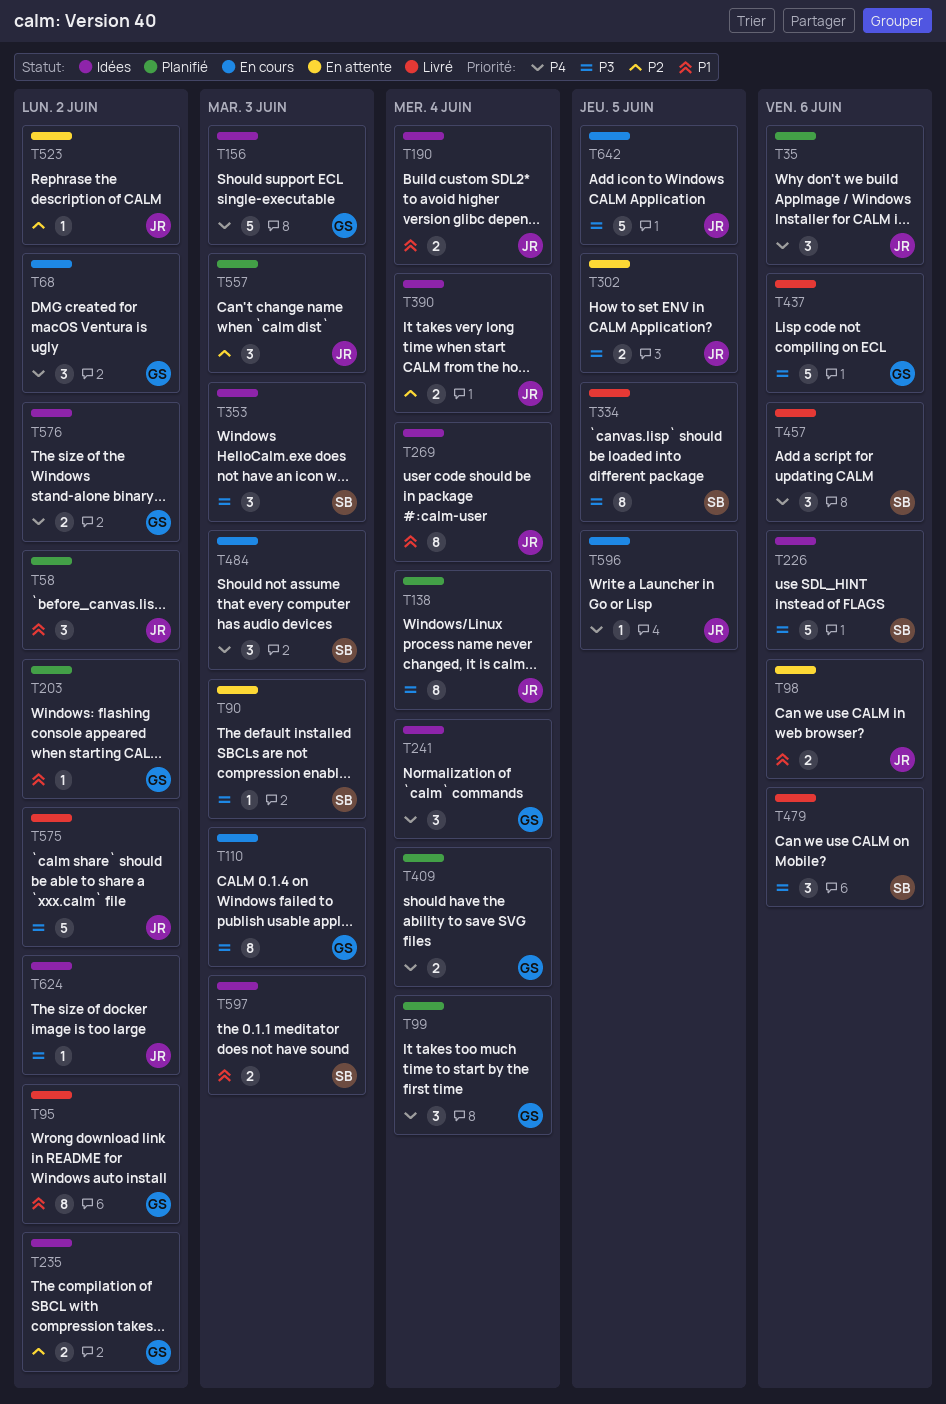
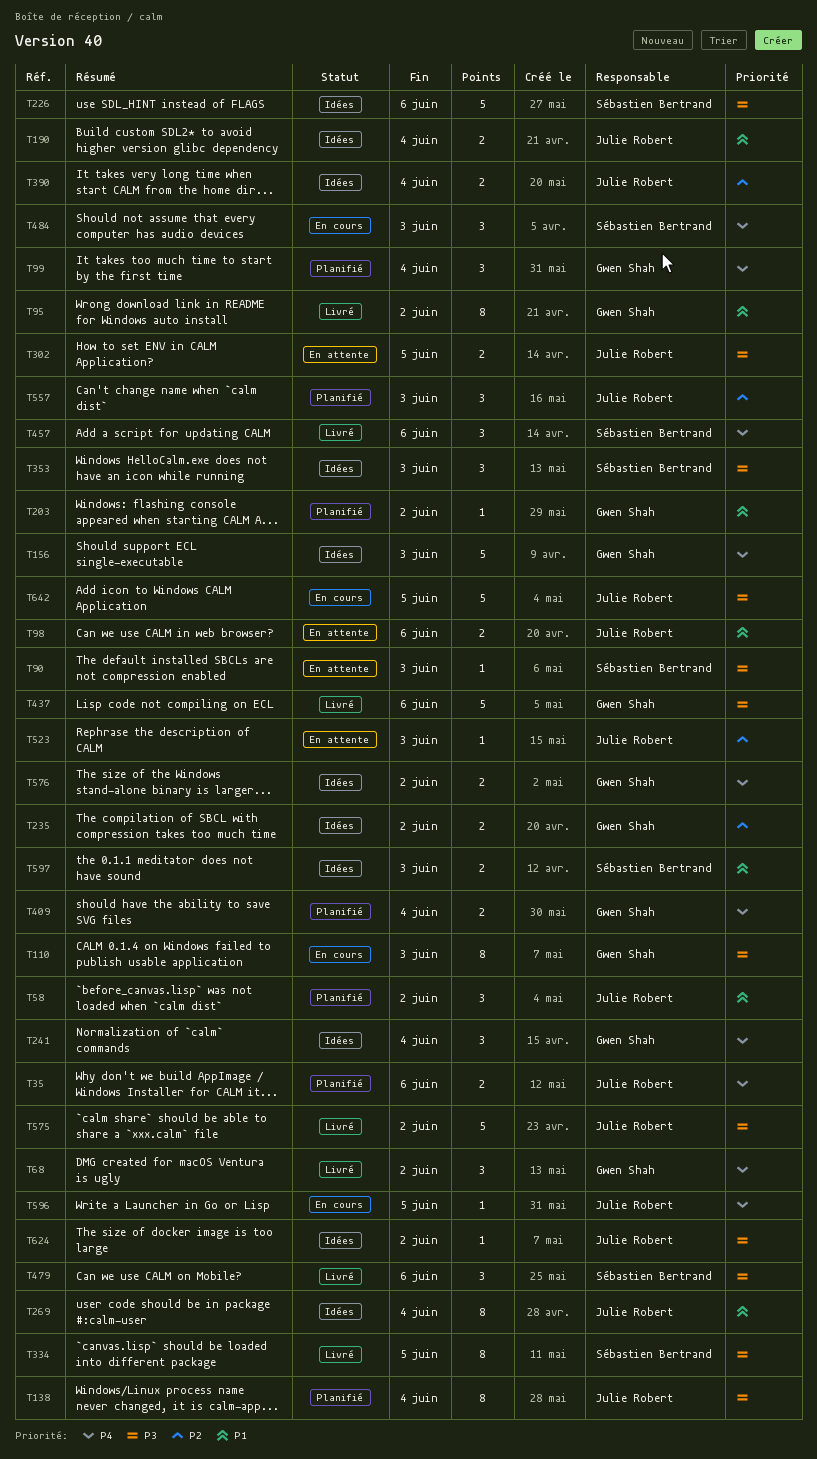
T35, estimate: 3 -> 2
T68, status: En cours -> Livré
T523, due: Jun 2 -> Jun 3

